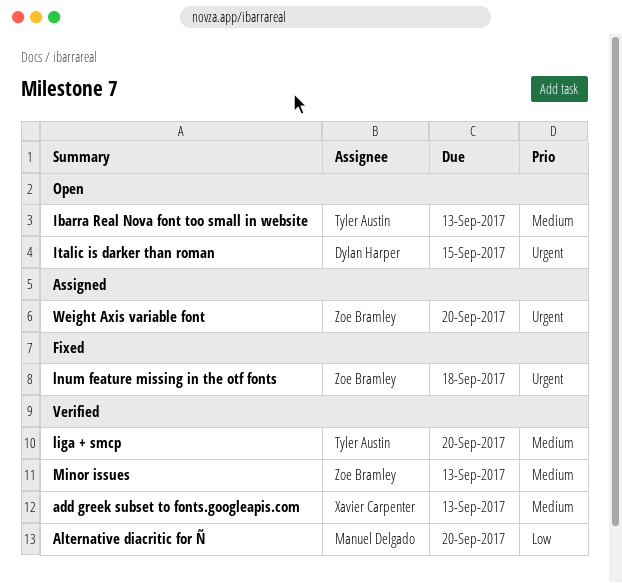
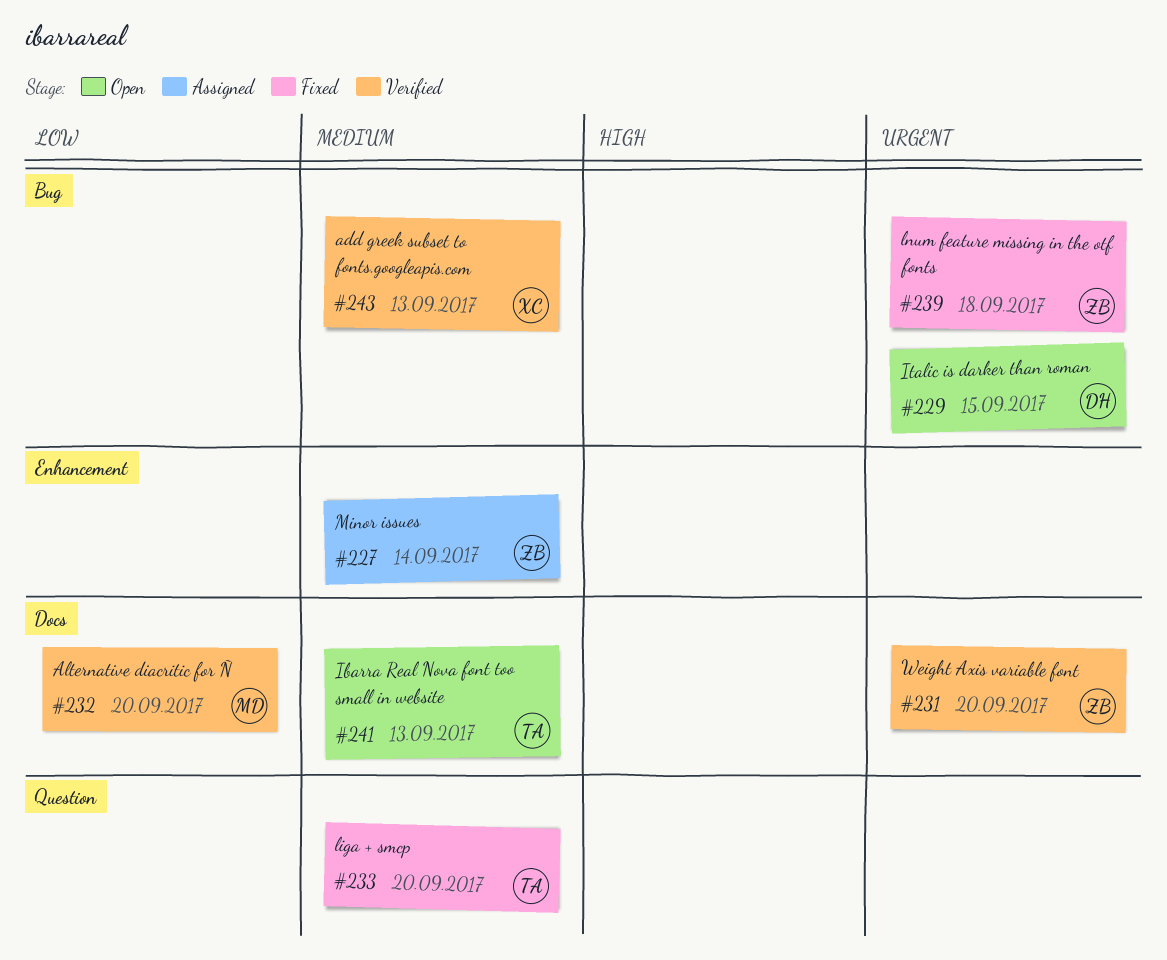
liga + smcp, status: Verified -> Fixed
Minor issues, status: Verified -> Assigned
Minor issues, due: Sep 13 -> Sep 14
Weight Axis variable font, status: Assigned -> Verified

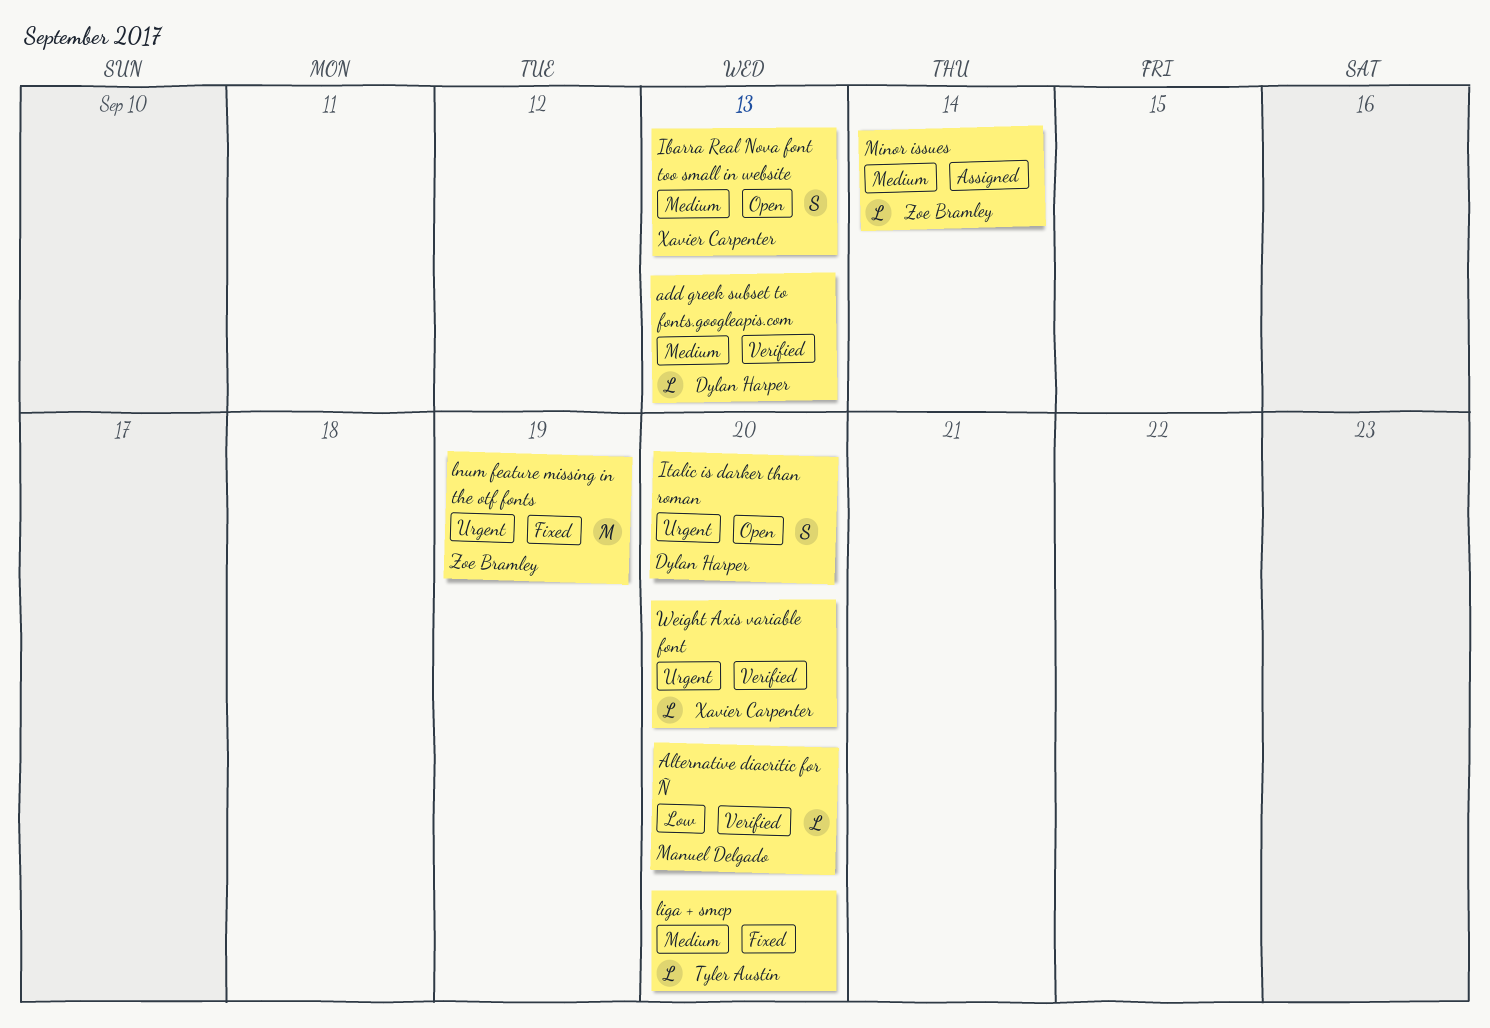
add greek subset to fonts.googleapis.com, owner: Xavier Carpenter -> Dylan Harper
Ibarra Real Nova font too small in website, owner: Tyler Austin -> Xavier Carpenter
Italic is darker than roman, due: Sep 15 -> Sep 20
lnum feature missing in the otf fonts, due: Sep 18 -> Sep 19
Weight Axis variable font, owner: Zoe Bramley -> Xavier Carpenter

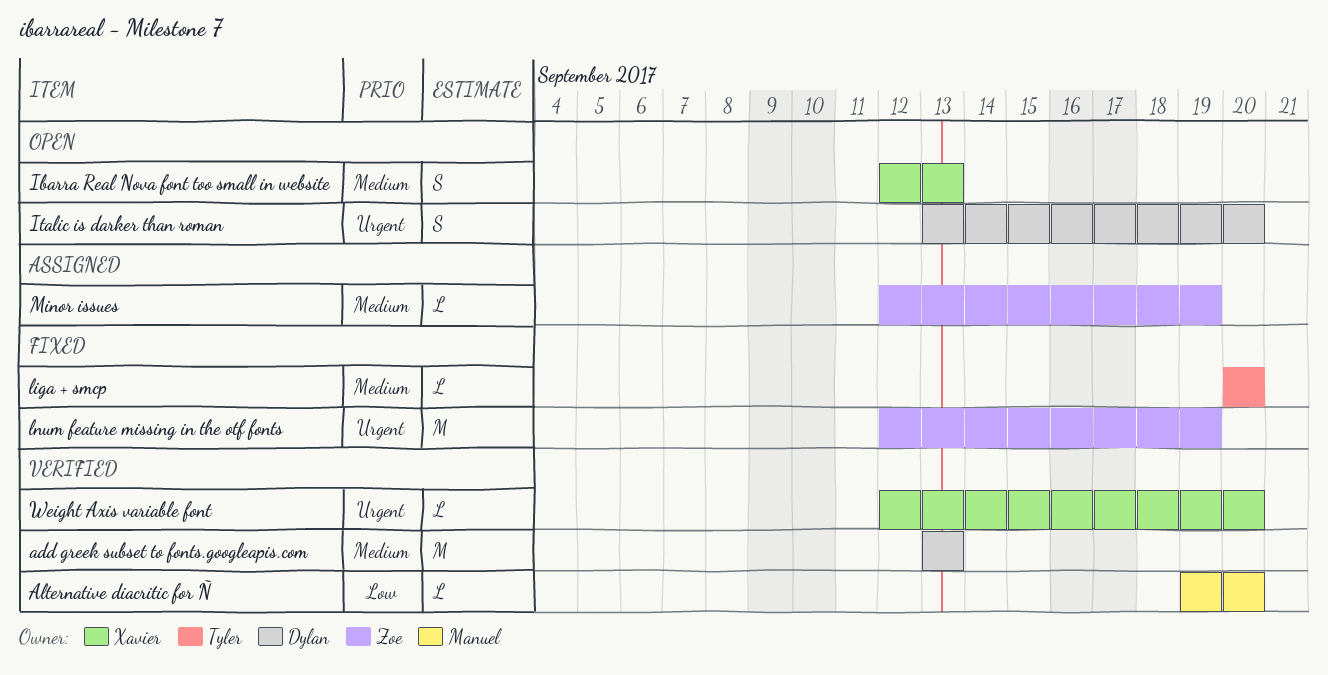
add greek subset to fonts.googleapis.com, estimate: L -> M
Minor issues, due: Sep 14 -> Sep 19

